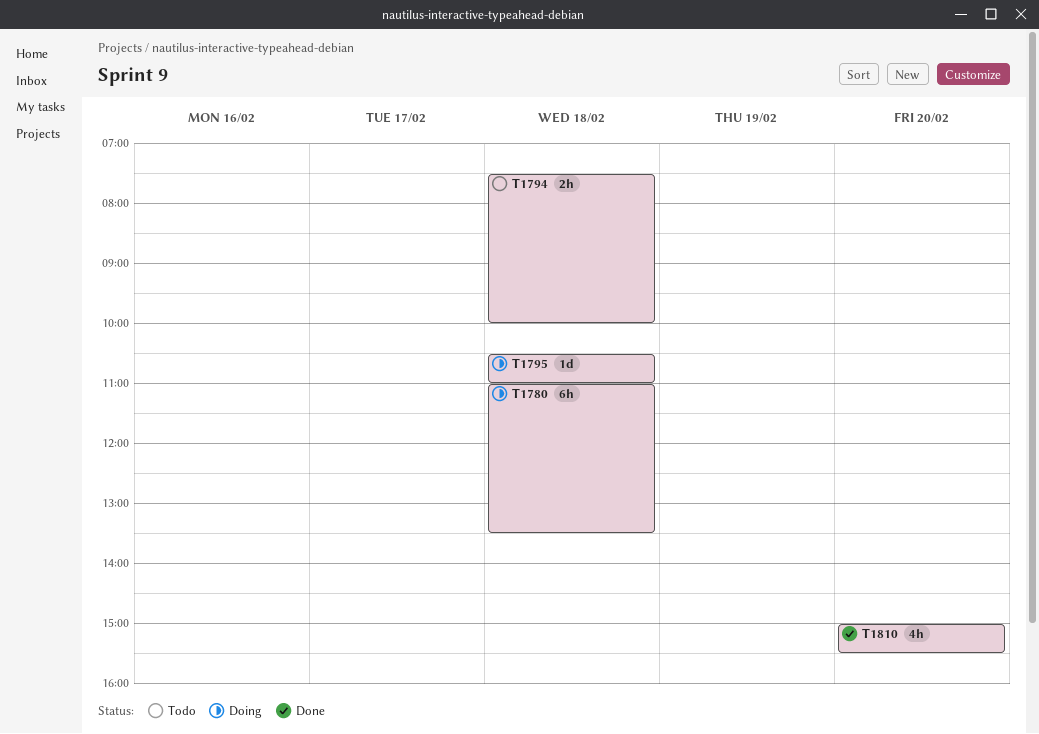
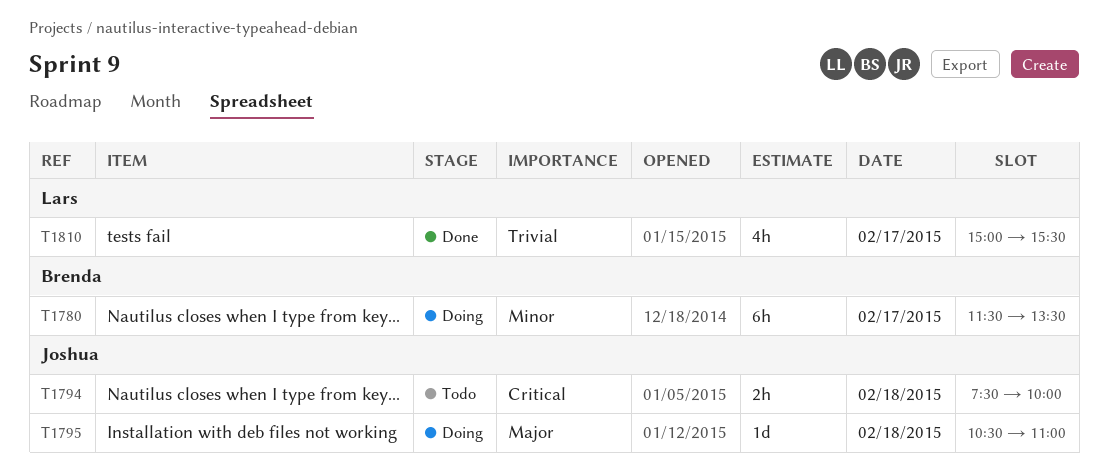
T1780, day: Feb 18 -> Feb 17
T1780, begins: 11:00 -> 11:30
T1810, day: Feb 20 -> Feb 17

